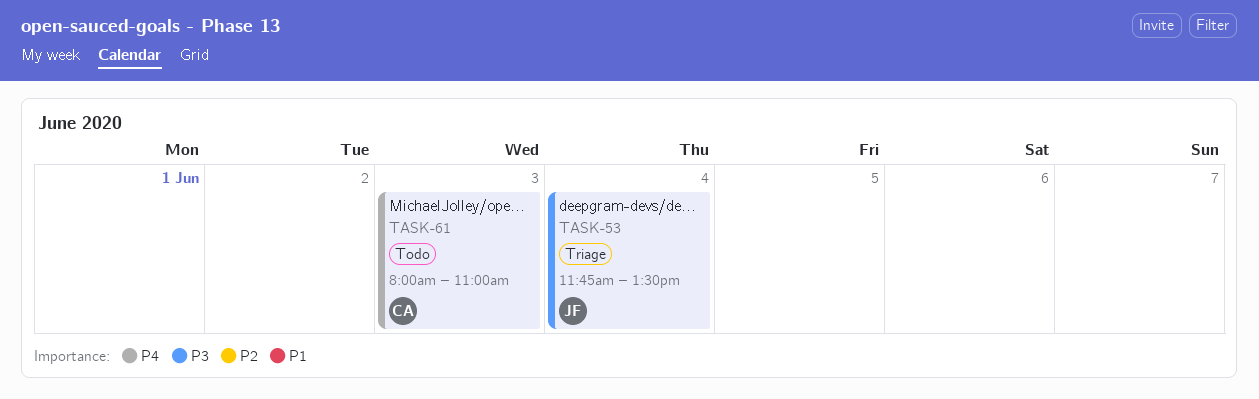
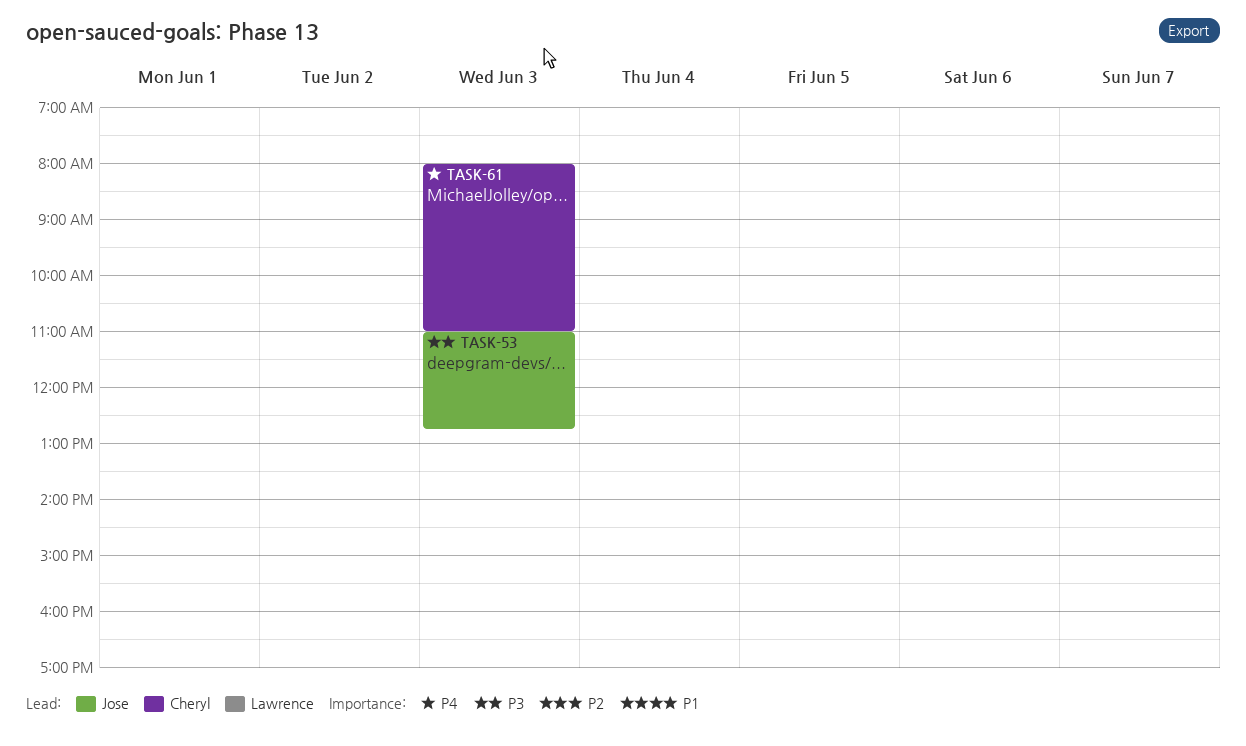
TASK-53, day: Jun 4 -> Jun 3
TASK-53, begins: 11:45 -> 11:00
TASK-53, ends: 13:30 -> 12:45

